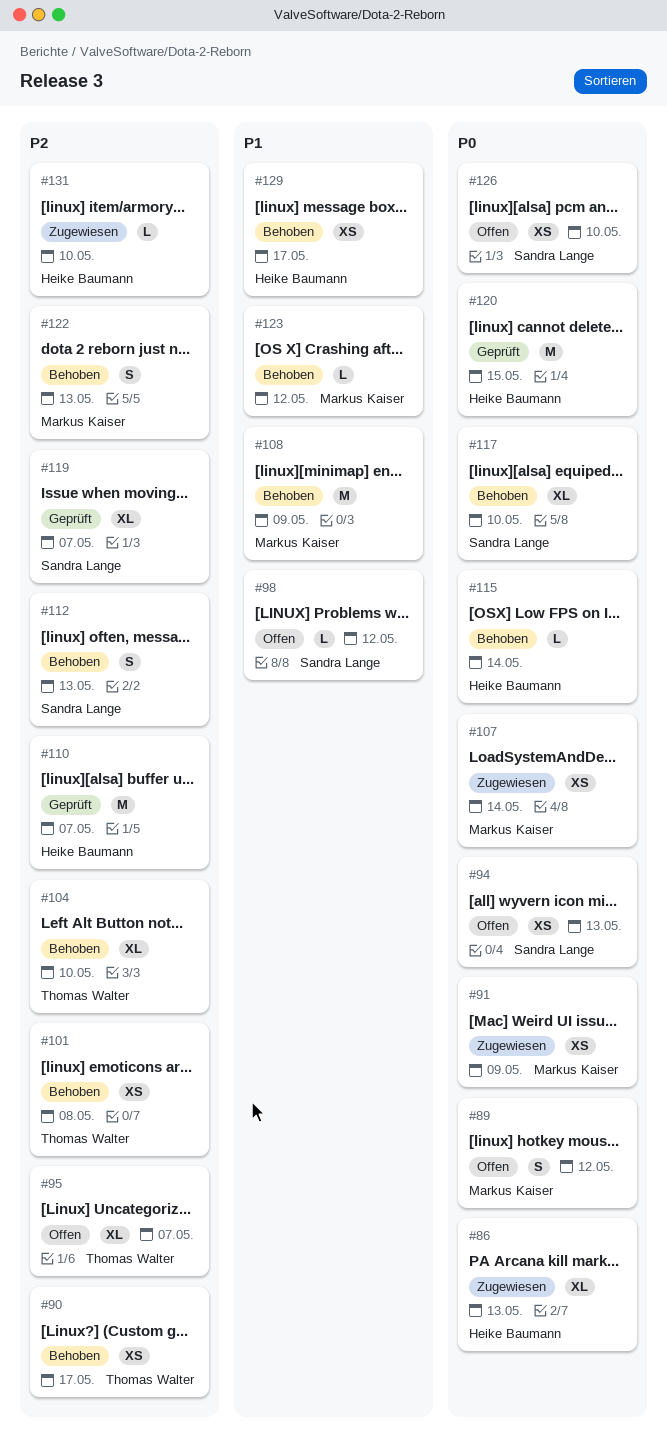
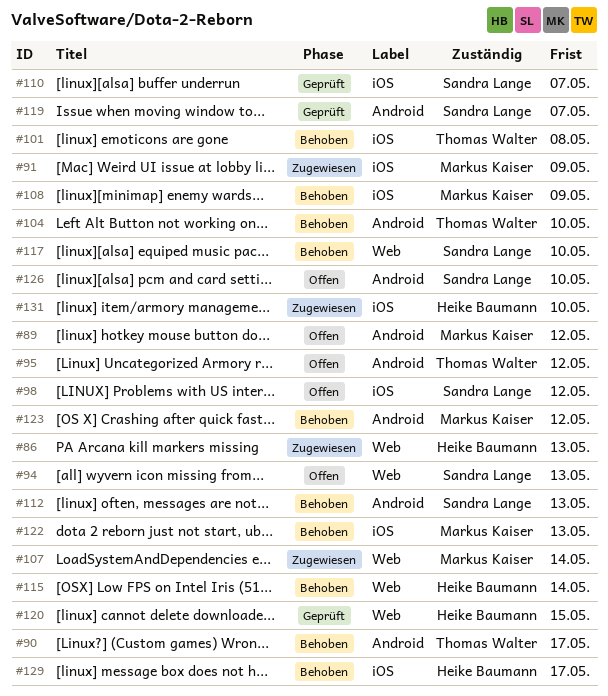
#95, due: May 7 -> May 12
#110, owner: Heike Baumann -> Sandra Lange

